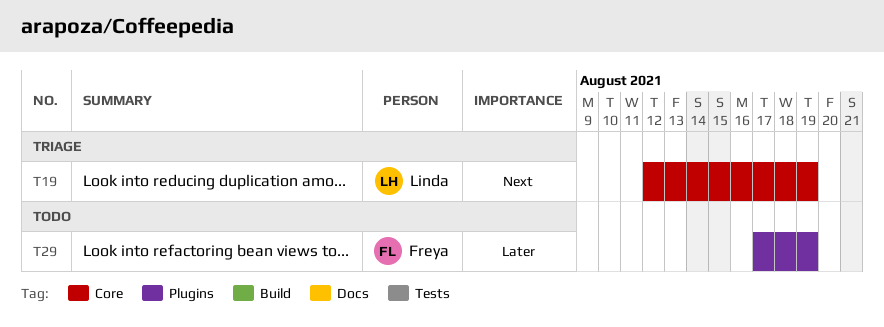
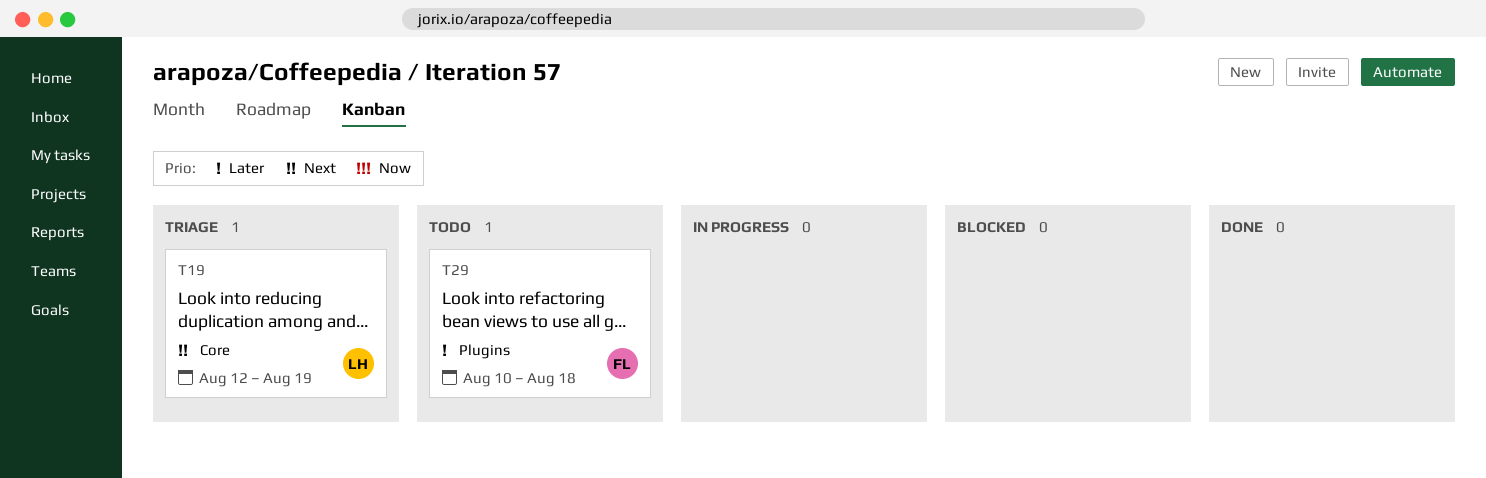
T29, start: Aug 17 -> Aug 10
T29, due: Aug 19 -> Aug 18

